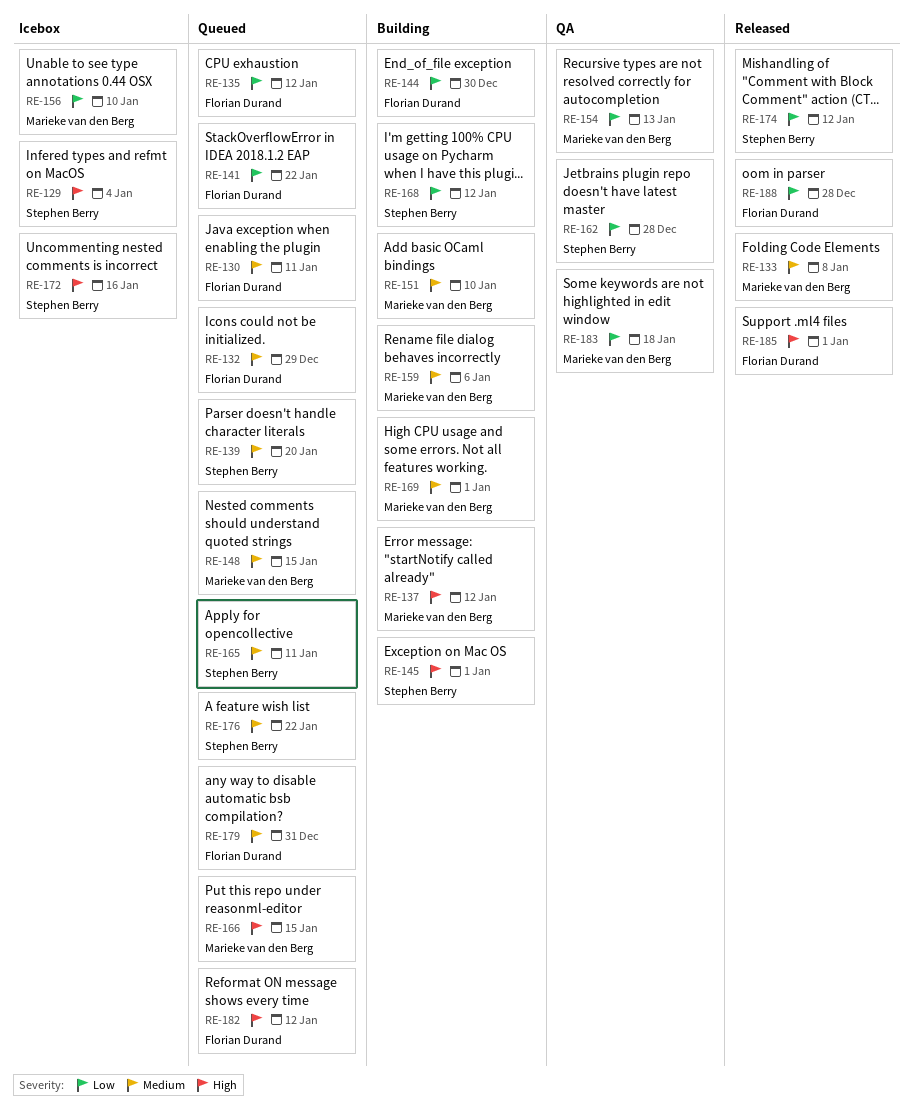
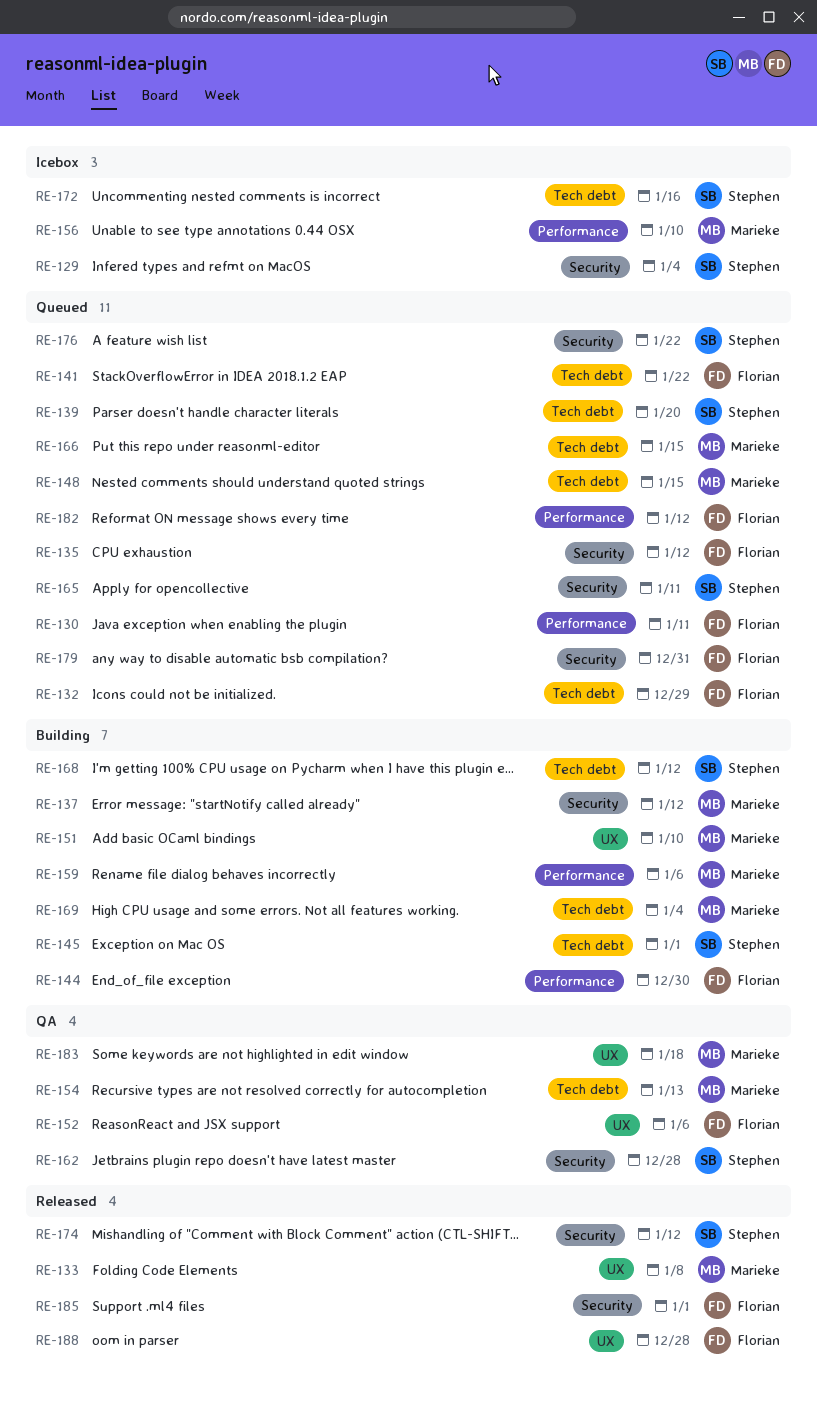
RE-152: none -> present
RE-169, due: Jan 1 -> Jan 4

